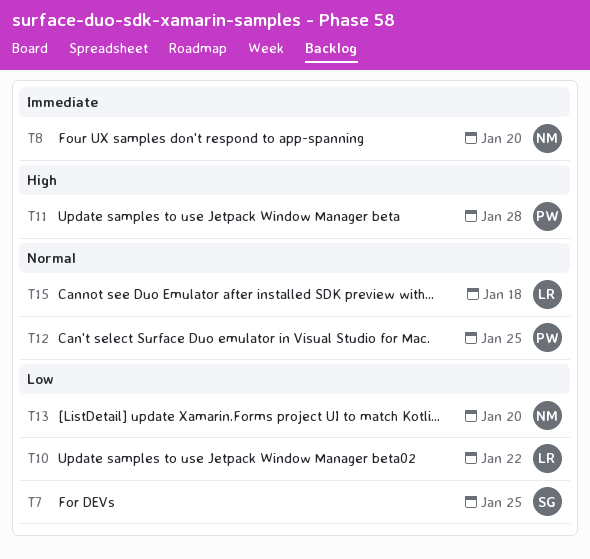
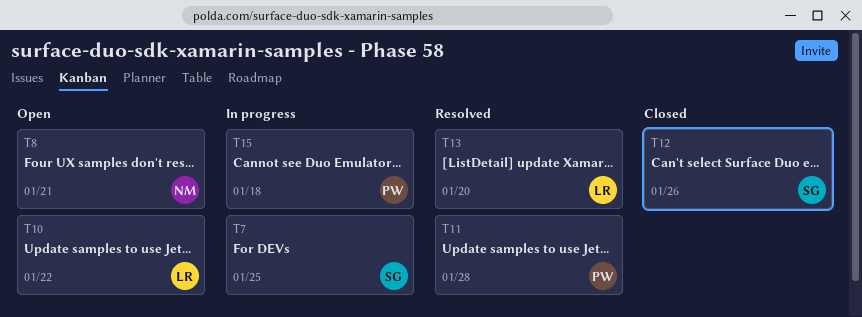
T8, due: Jan 20 -> Jan 21
T12, owner: PW -> SG
T12, due: Jan 25 -> Jan 26
T13, owner: NM -> LR
T15, owner: LR -> PW

